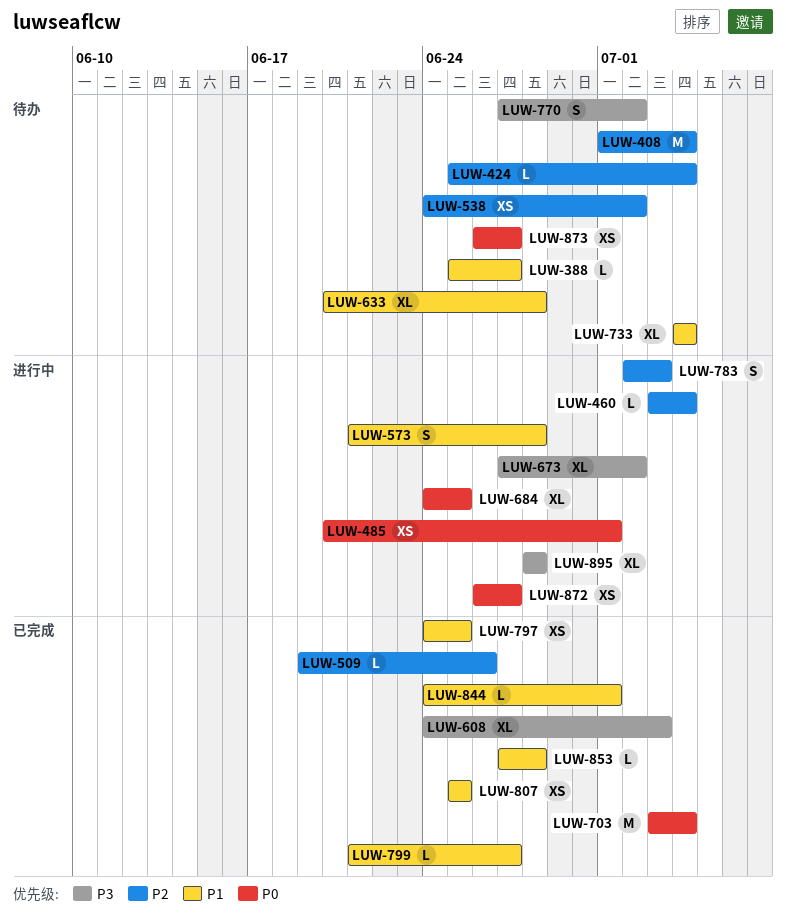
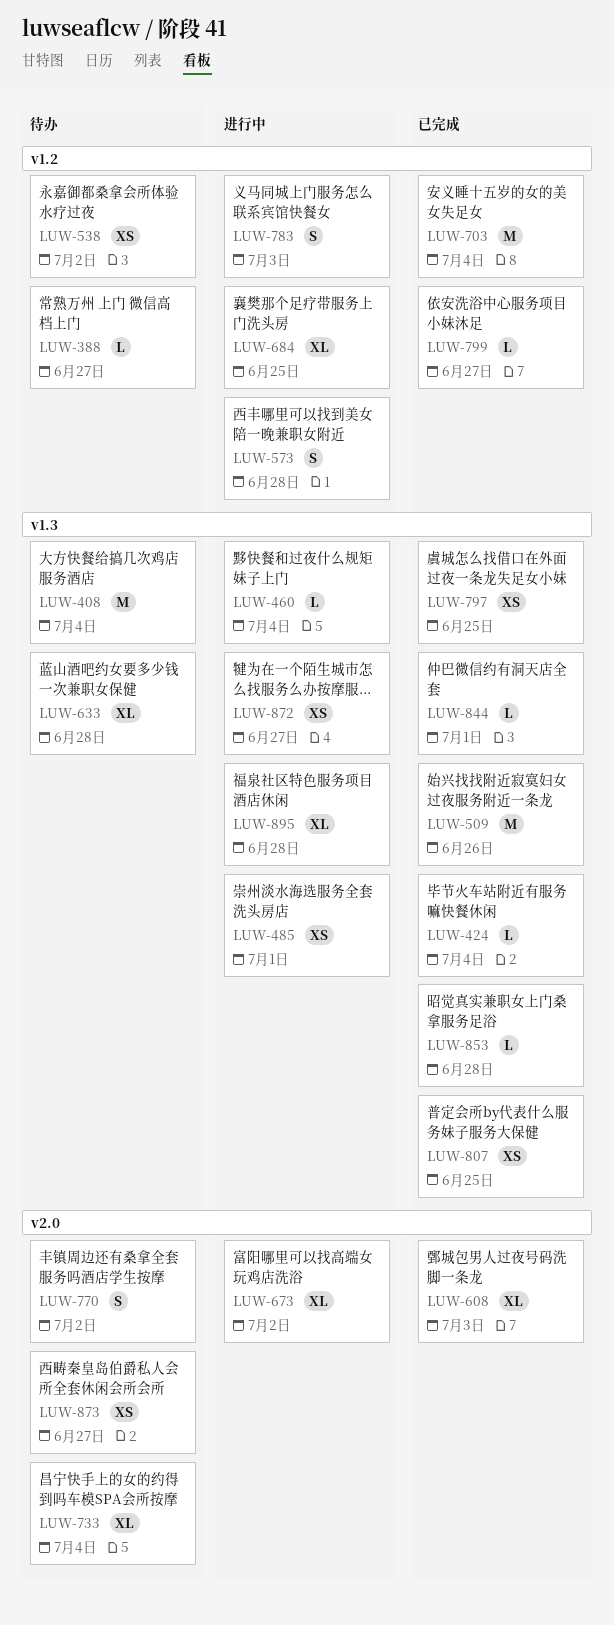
LUW-424, status: 待办 -> 已完成
LUW-509, estimate: L -> M

